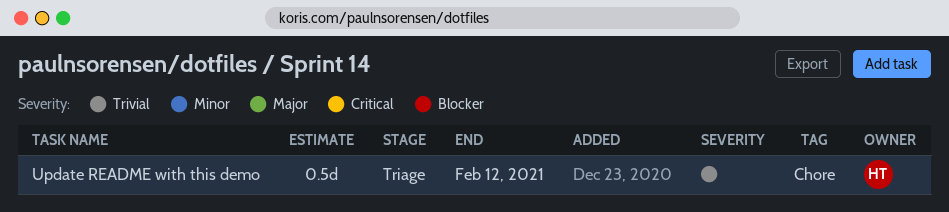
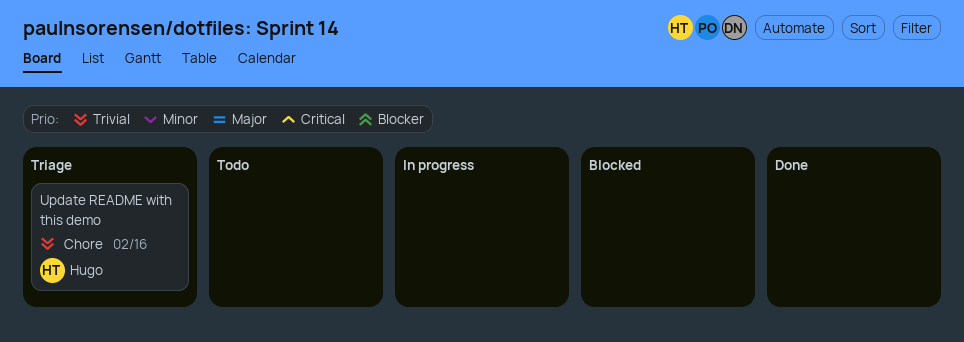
Update README with this demo, due: Feb 12 -> Feb 16

